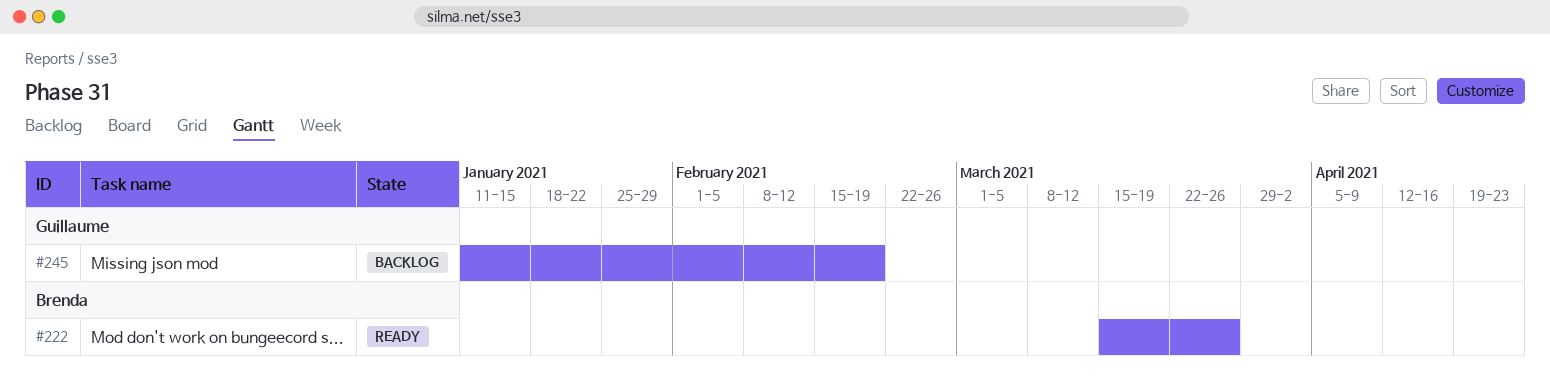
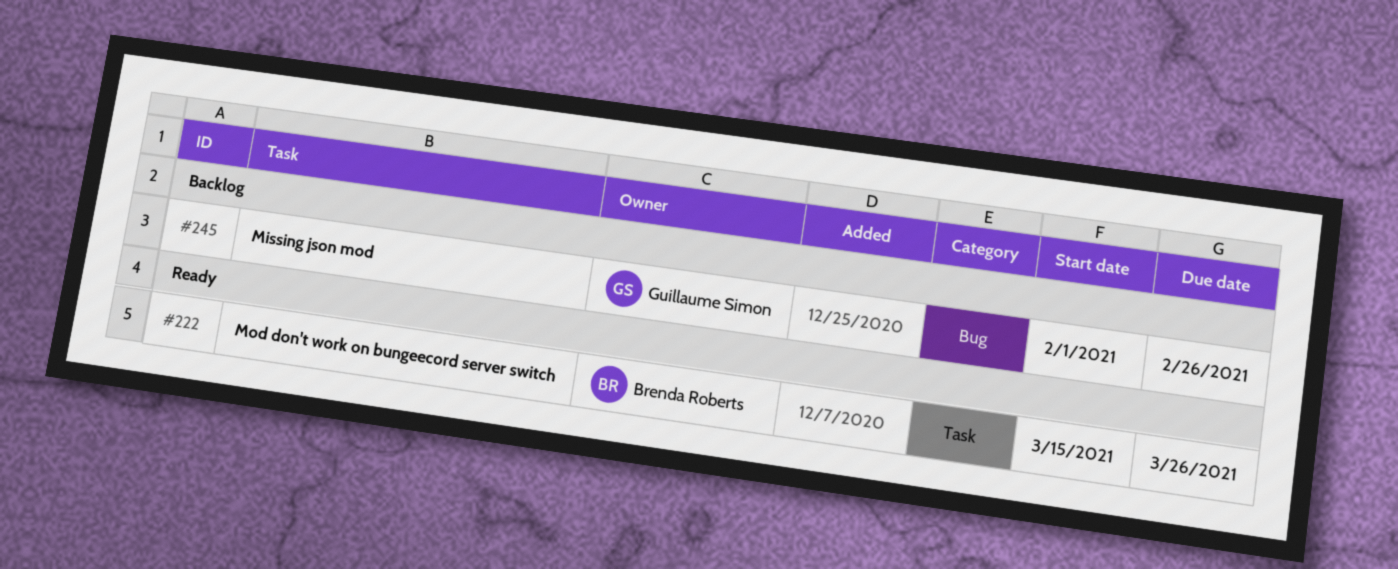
#245, start: Jan 11 -> Feb 1
#245, due: Feb 19 -> Feb 26

